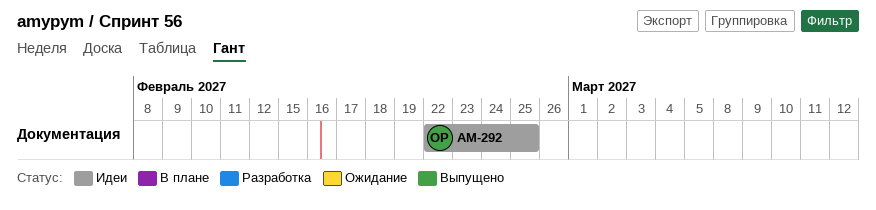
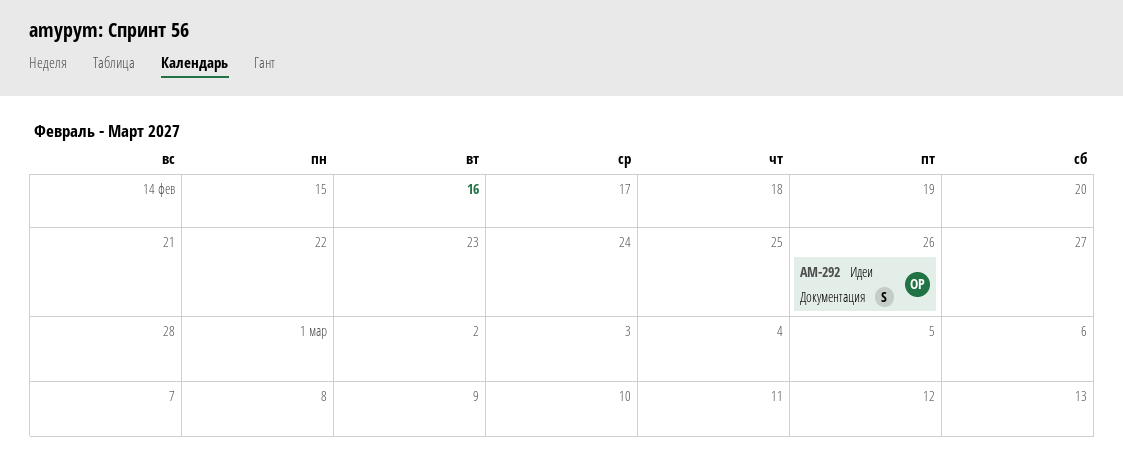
AM-292, due: Feb 25 -> Feb 26

